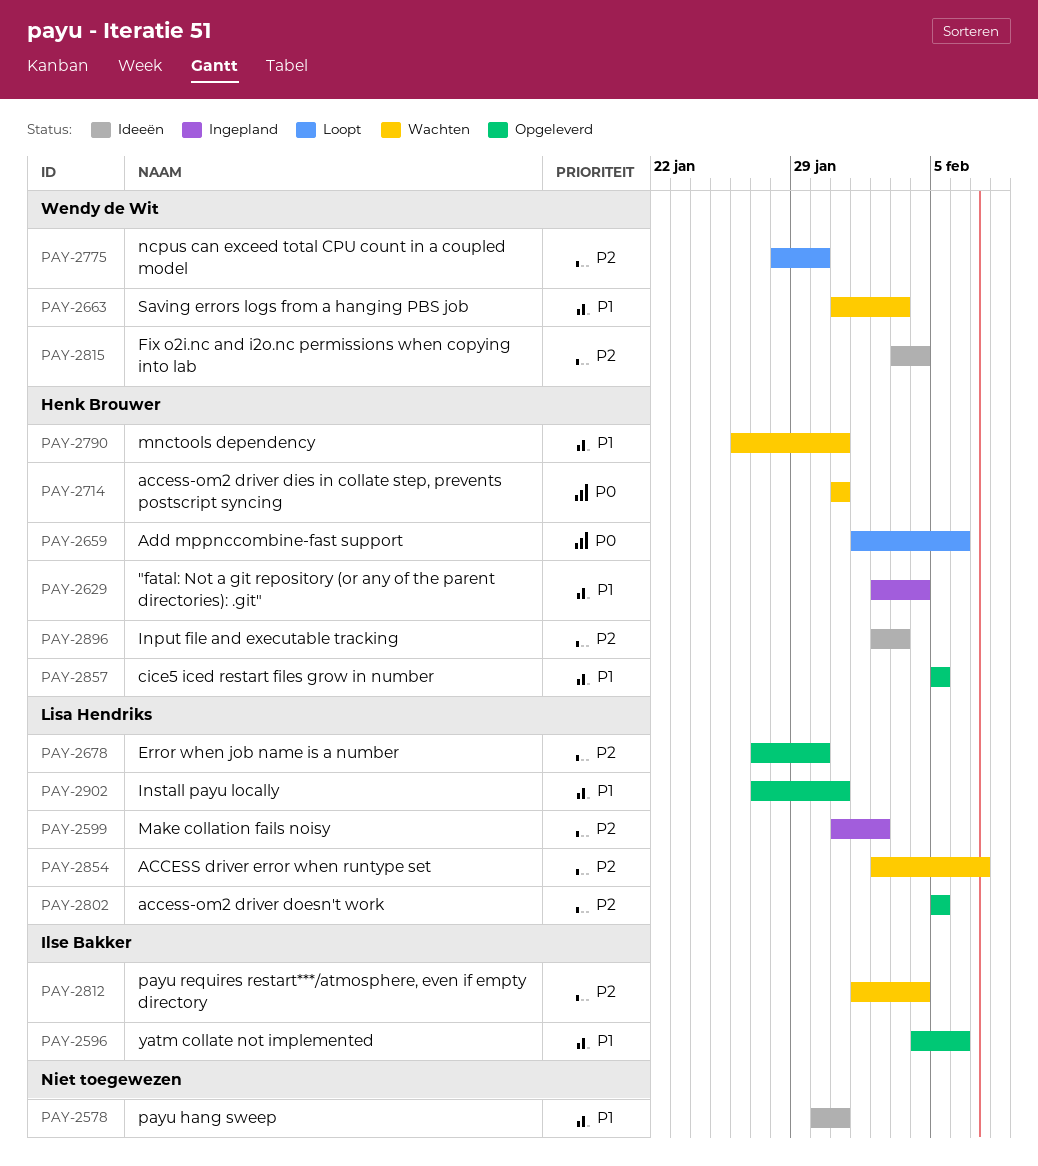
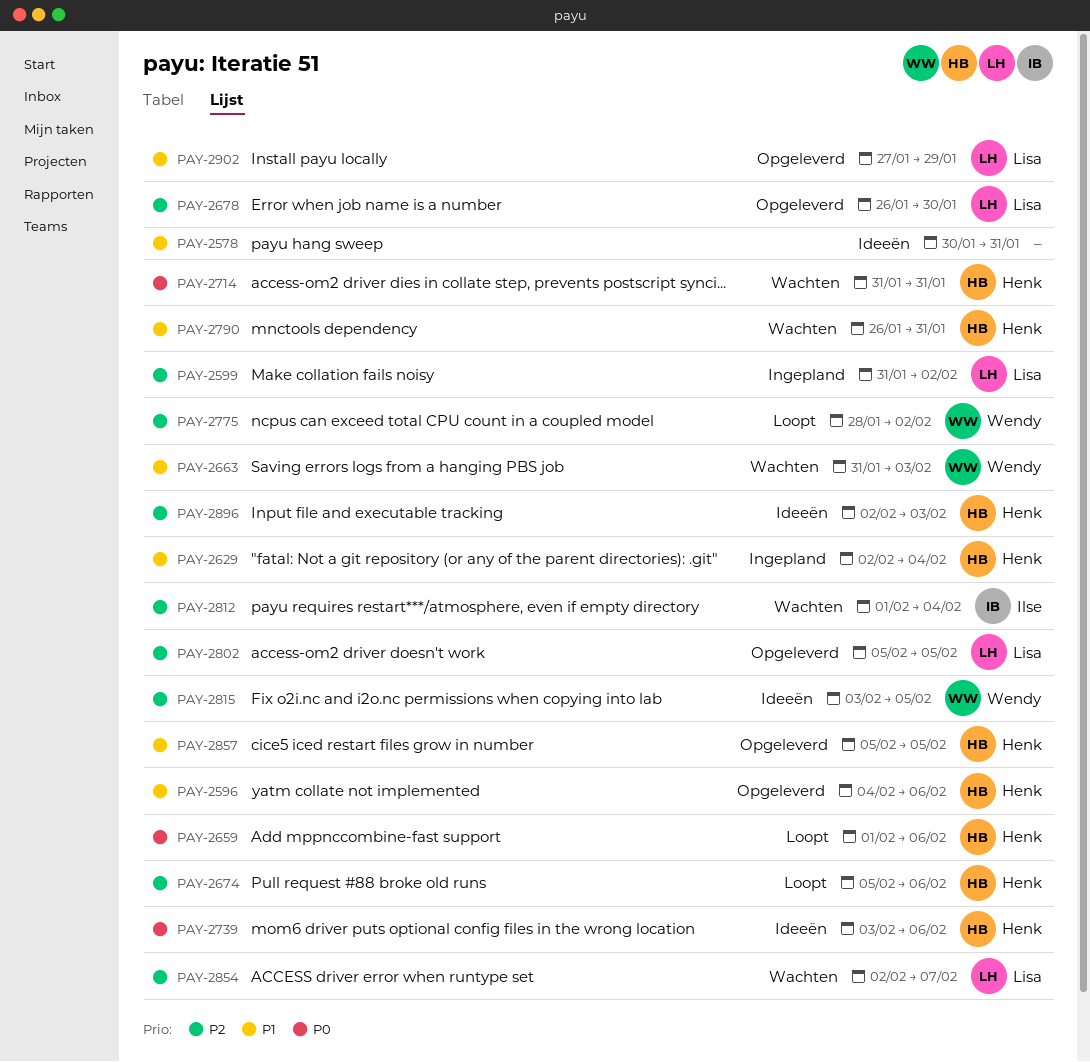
PAY-2596, owner: Ilse Bakker -> Henk Brouwer
PAY-2674: none -> present
PAY-2678, start: Jan 27 -> Jan 26
PAY-2739: none -> present
PAY-2775, due: Jan 30 -> Feb 2
PAY-2815, due: Feb 4 -> Feb 5
PAY-2902, due: Jan 31 -> Jan 29

